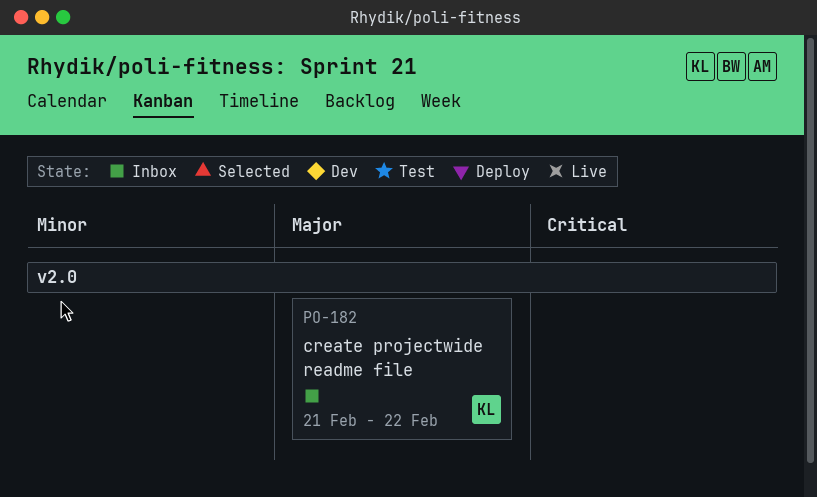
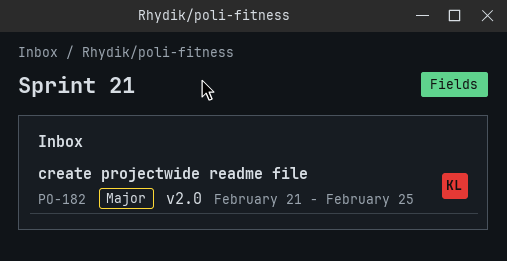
PO-182, due: Feb 22 -> Feb 25

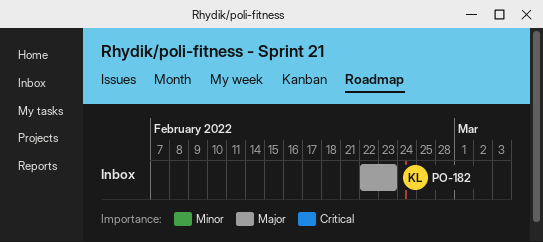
PO-182, start: Feb 21 -> Feb 22
PO-182, due: Feb 25 -> Feb 23

